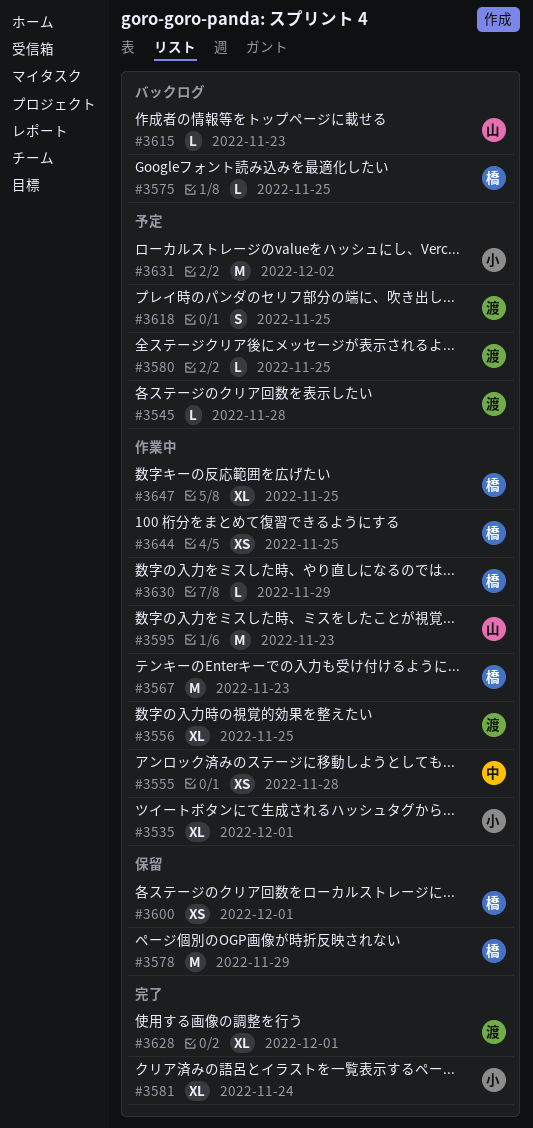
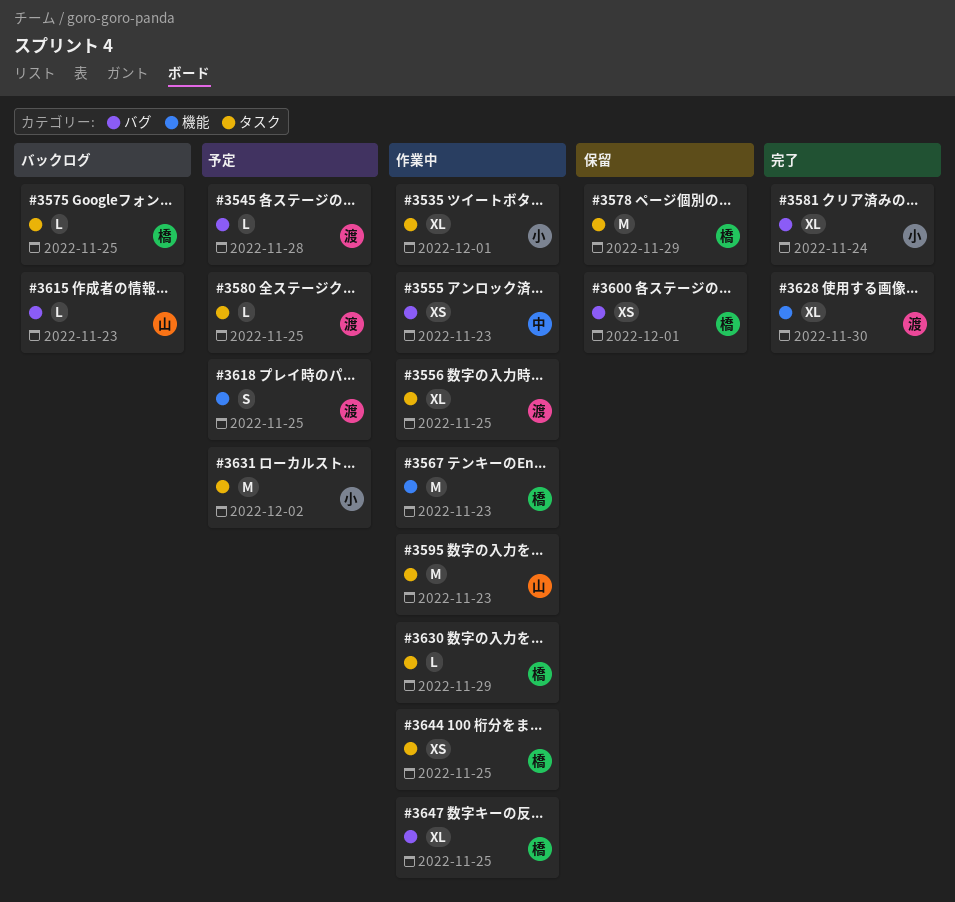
#3555, due: Nov 28 -> Nov 23
#3628, due: Dec 1 -> Nov 30

